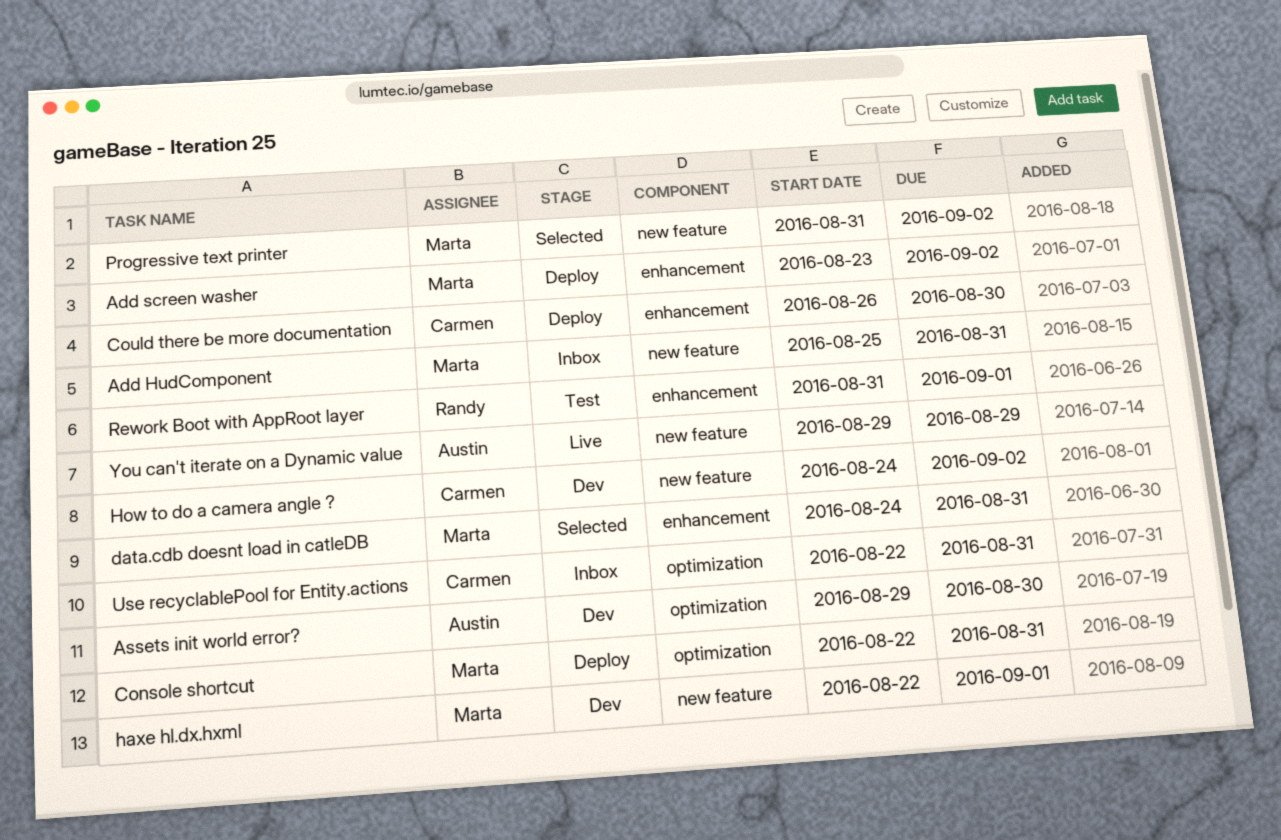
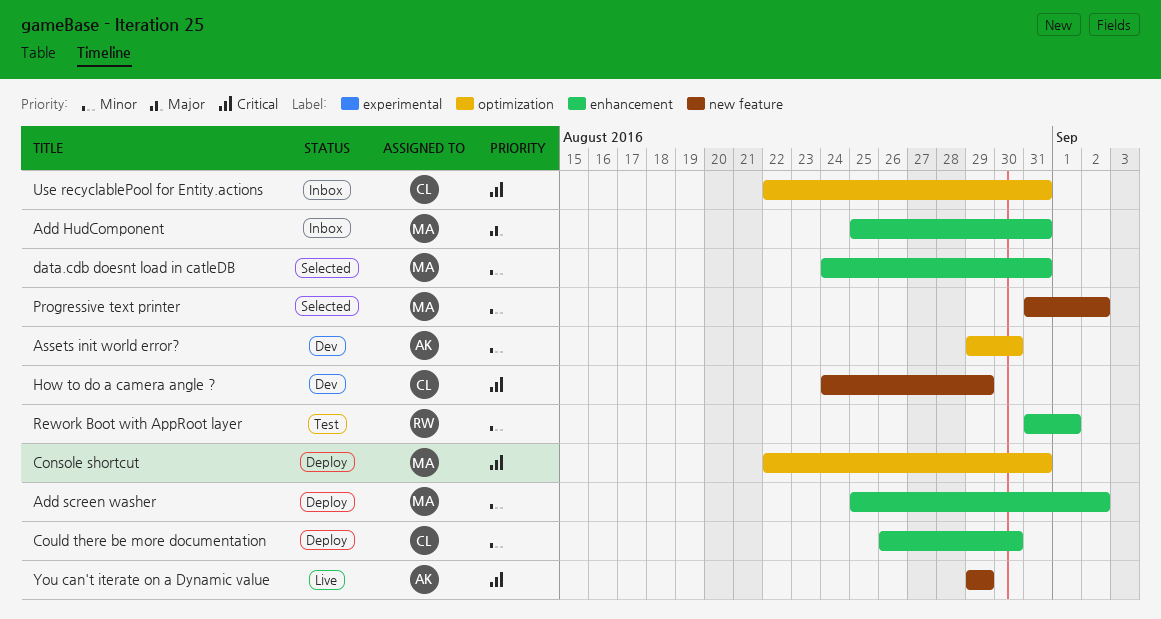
Add HudComponent, label: new feature -> enhancement
Add screen washer, start: Aug 23 -> Aug 25
haxe hl.dx.hxml: present -> none
How to do a camera angle ?, due: Sep 2 -> Aug 29

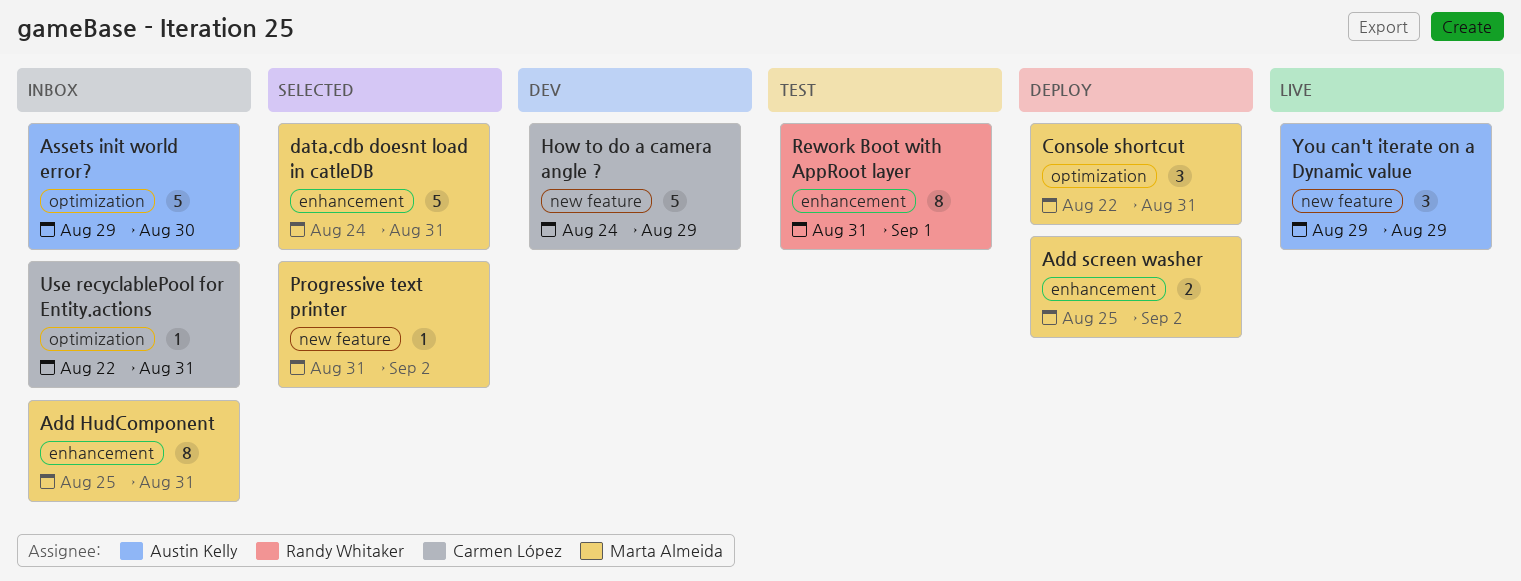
Assets init world error?, status: Dev -> Inbox
Could there be more documentation: present -> none

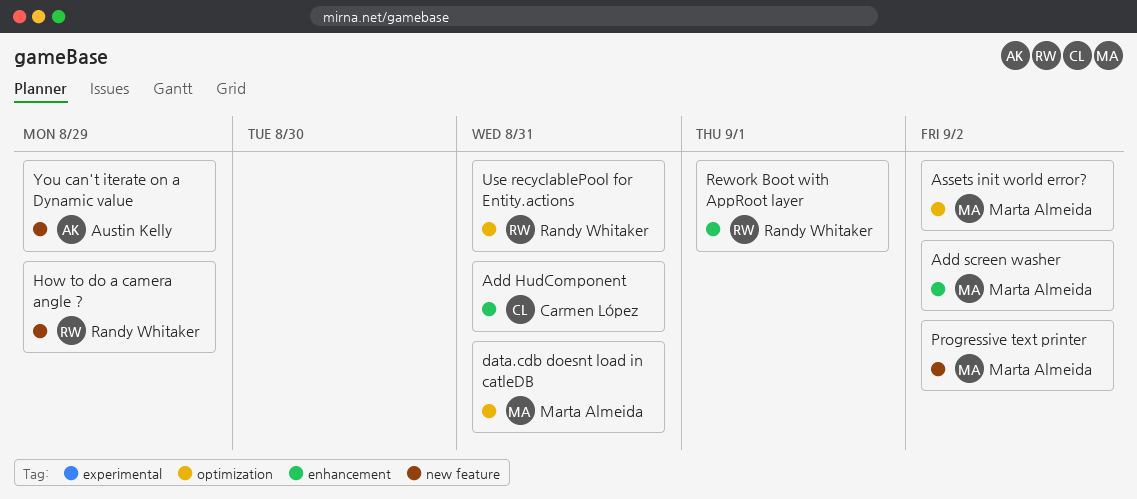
Add HudComponent, owner: Marta Almeida -> Carmen López
Assets init world error?, owner: Austin Kelly -> Marta Almeida
Assets init world error?, due: Aug 30 -> Sep 2
Console shortcut: present -> none
data.cdb doesnt load in catleDB, label: enhancement -> optimization
How to do a camera angle ?, owner: Carmen López -> Randy Whitaker
Use recyclablePool for Entity.actions, owner: Carmen López -> Randy Whitaker

